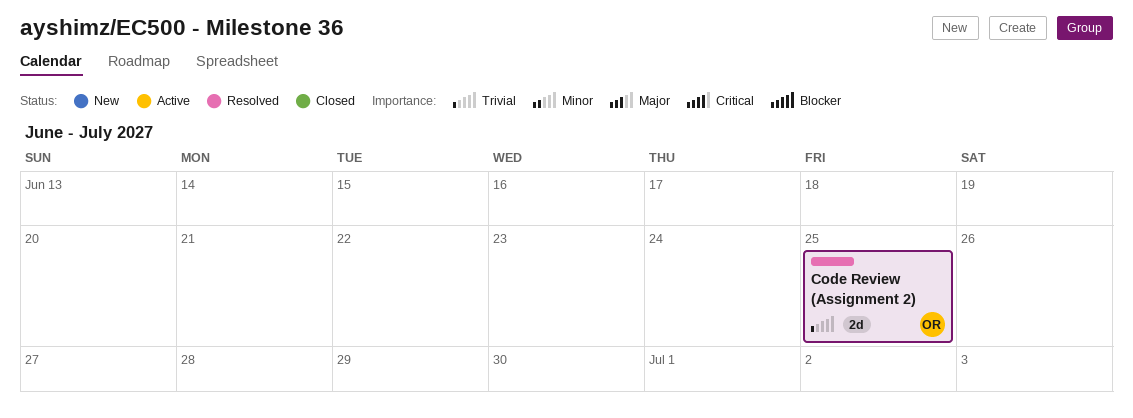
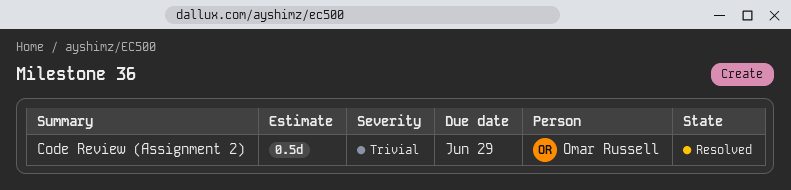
Code Review (Assignment 2), estimate: 2d -> 0.5d
Code Review (Assignment 2), due: Jun 25 -> Jun 29

